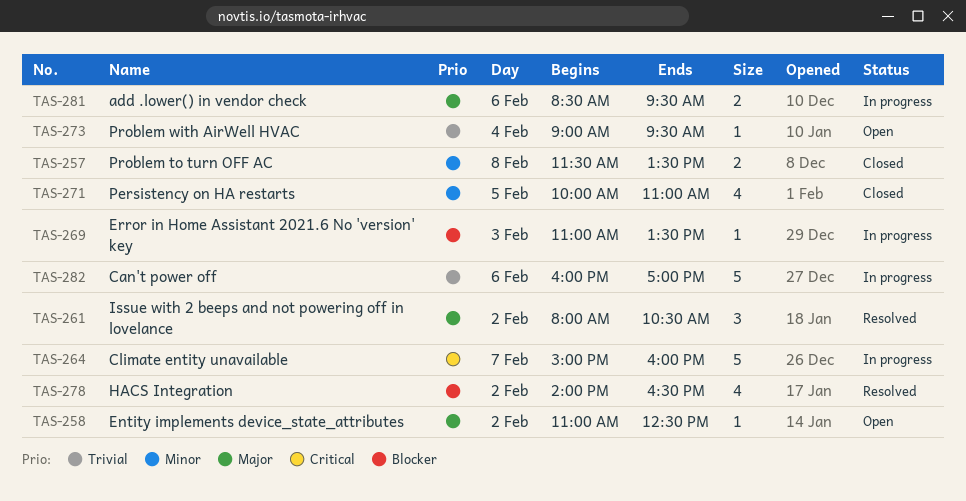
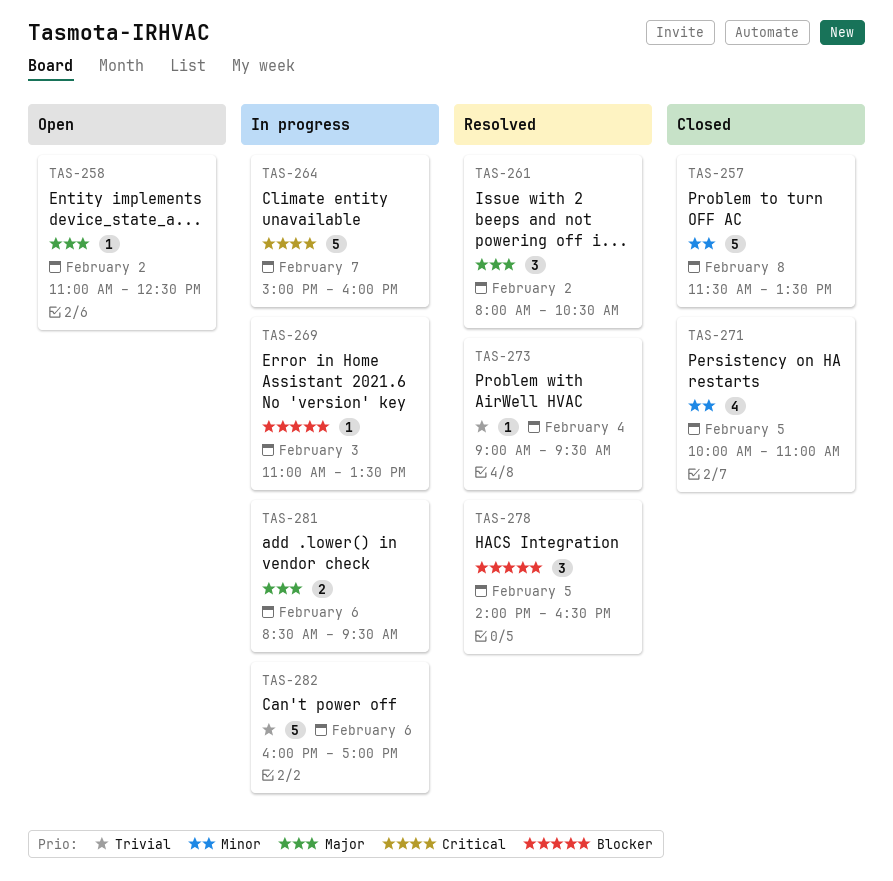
TAS-257, estimate: 2 -> 5
TAS-273, status: Open -> Resolved
TAS-278, estimate: 4 -> 3
TAS-278, day: Feb 2 -> Feb 5

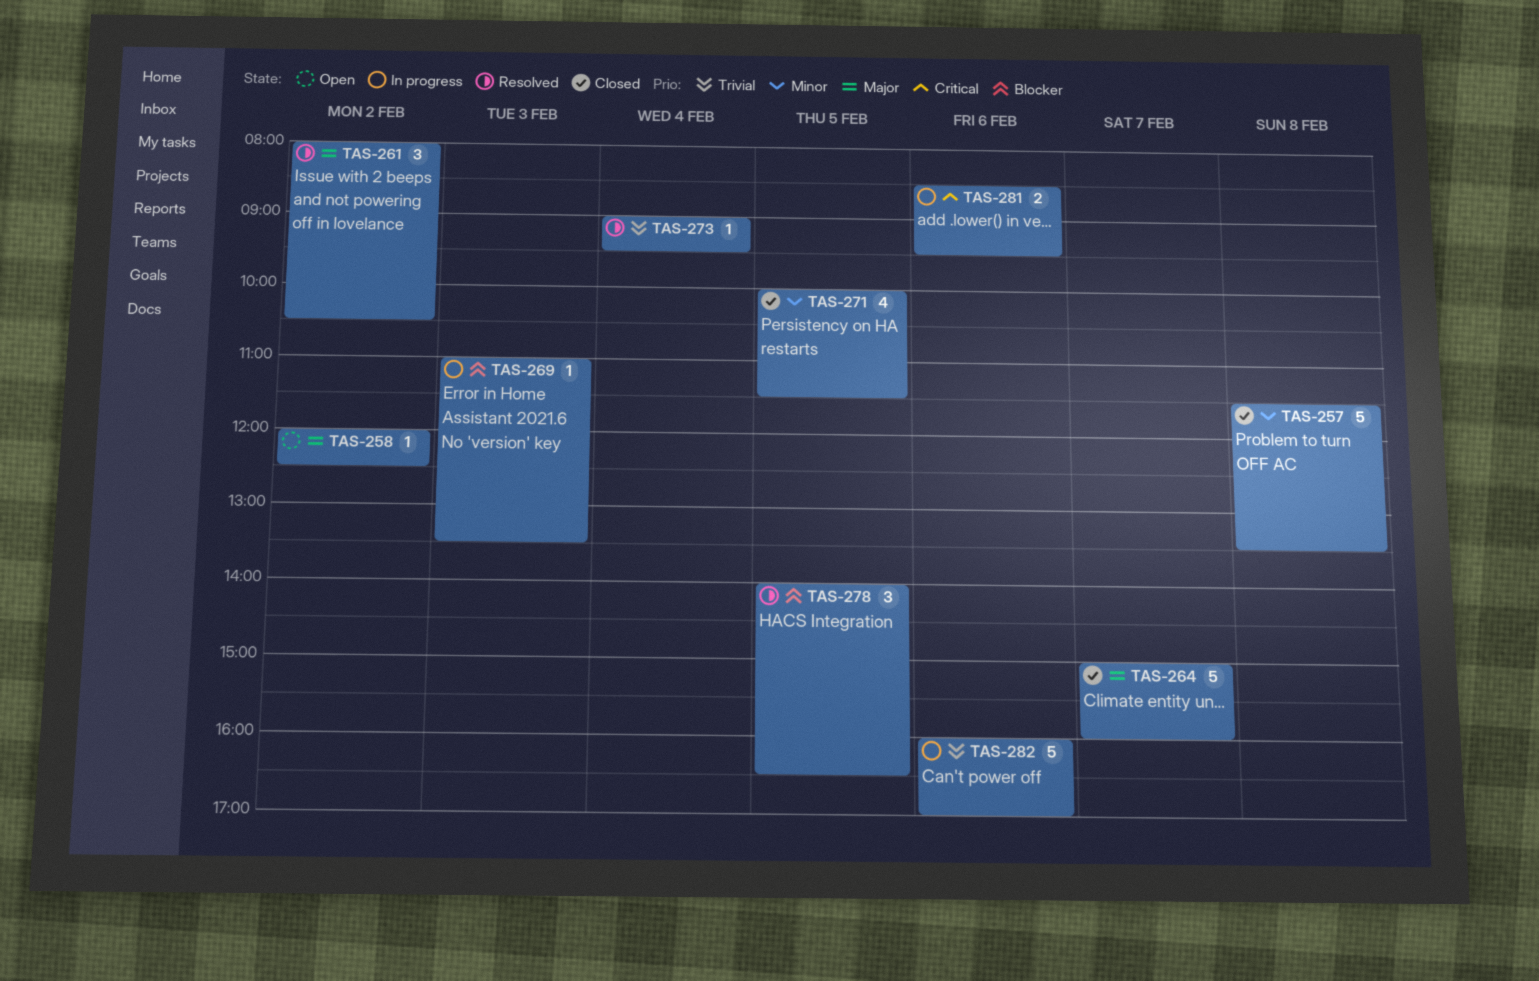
TAS-258, begins: 11:00 -> 12:00
TAS-264, status: In progress -> Closed
TAS-264, priority: Critical -> Major
TAS-271, ends: 11:00 -> 11:30
TAS-281, priority: Major -> Critical

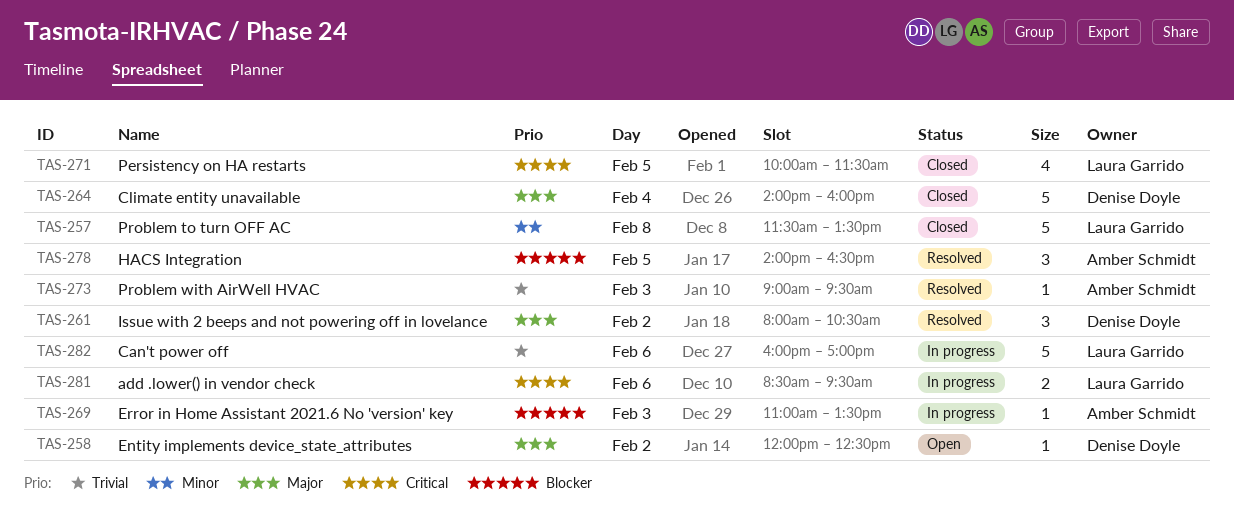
TAS-264, day: Feb 7 -> Feb 4
TAS-264, begins: 15:00 -> 14:00
TAS-271, priority: Minor -> Critical
TAS-273, day: Feb 4 -> Feb 3

